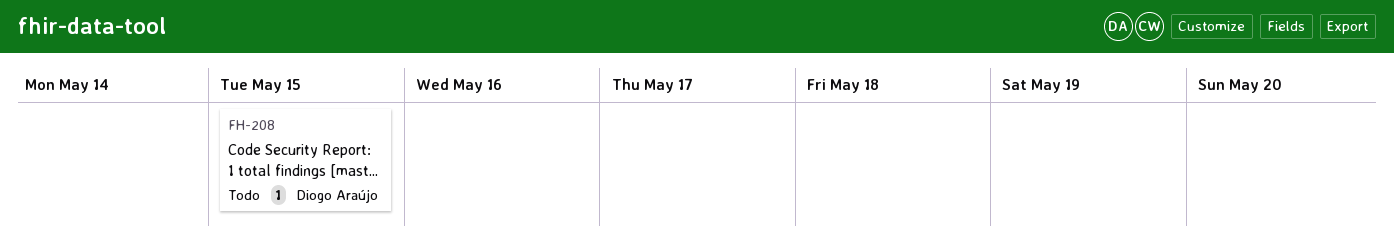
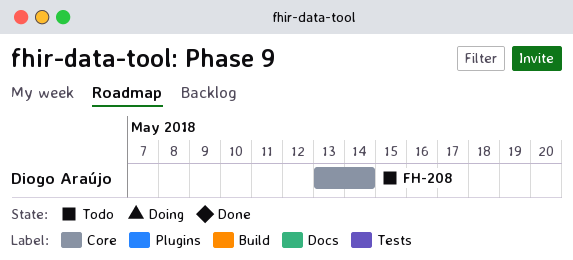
FH-208, due: May 15 -> May 14

